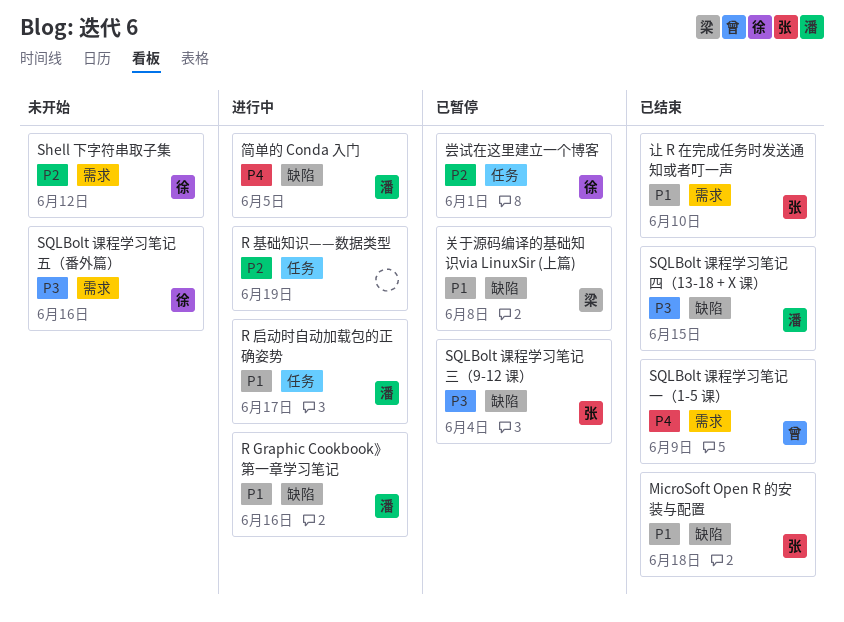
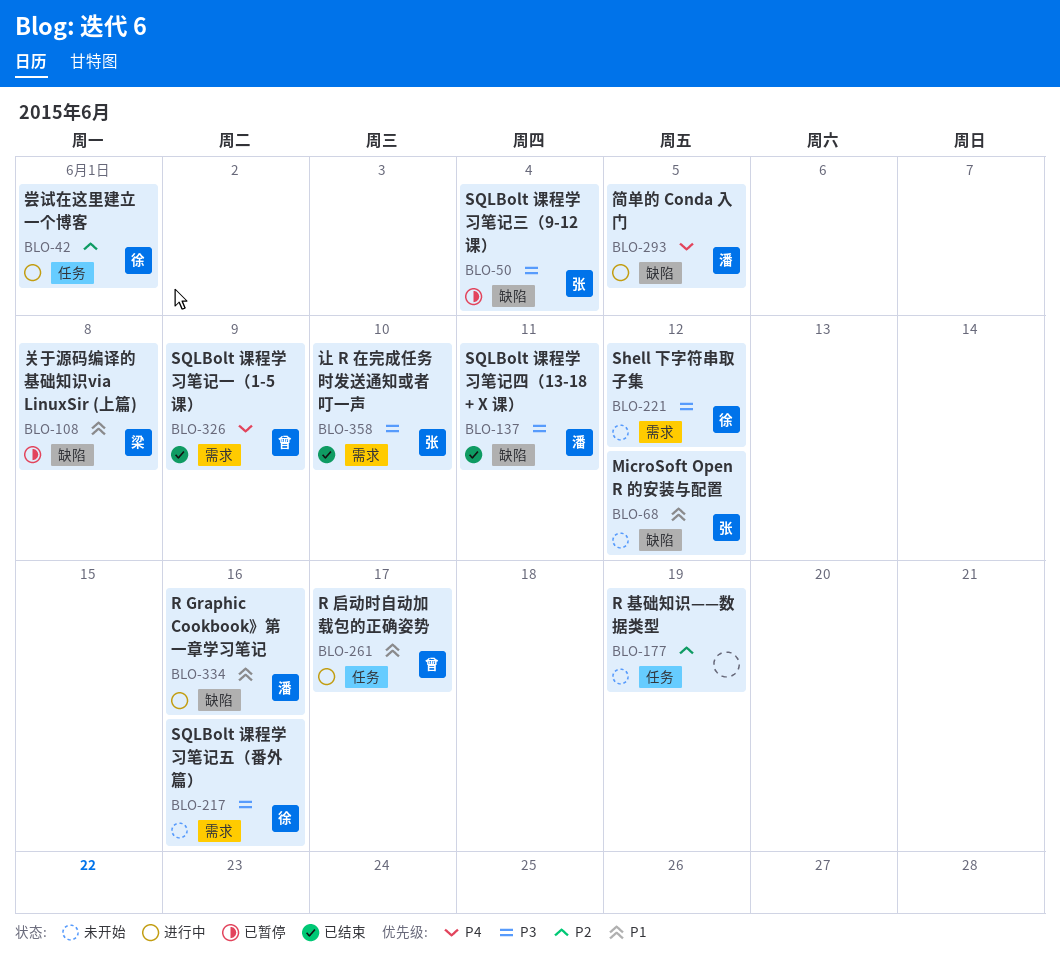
MicroSoft Open R 的安装与配置, status: 已结束 -> 未开始
MicroSoft Open R 的安装与配置, due: Jun 18 -> Jun 12
R 启动时自动加载包的正确姿势, owner: 潘 -> 曾
R 基础知识——数据类型, status: 进行中 -> 未开始
Shell 下字符串取子集, priority: P2 -> P3
SQLBolt 课程学习笔记四（13-18 + X 课）, due: Jun 15 -> Jun 11
尝试在这里建立一个博客, status: 已暂停 -> 进行中
让 R 在完成任务时发送通知或者叮一声, priority: P1 -> P3

